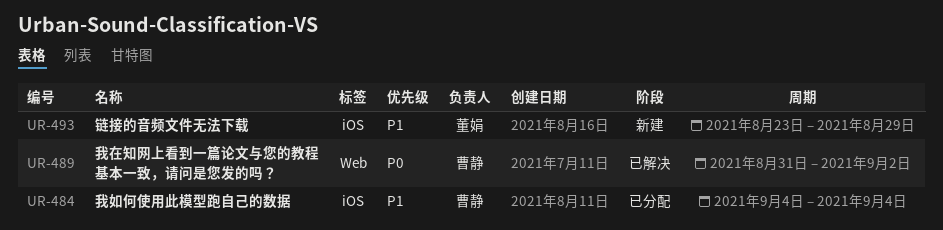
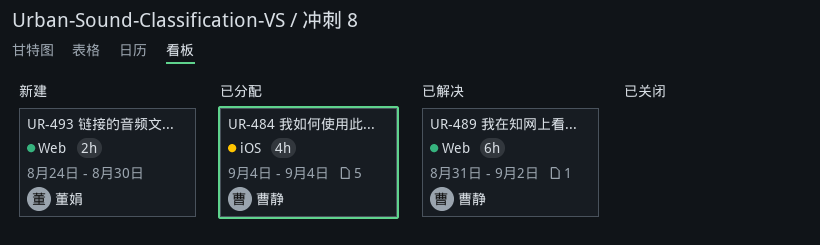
UR-493, label: iOS -> Web
UR-493, start: Aug 23 -> Aug 24
UR-493, due: Aug 29 -> Aug 30

